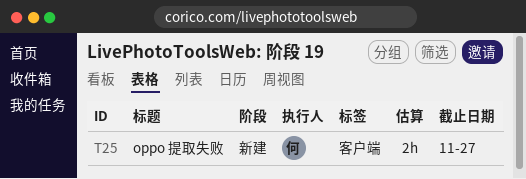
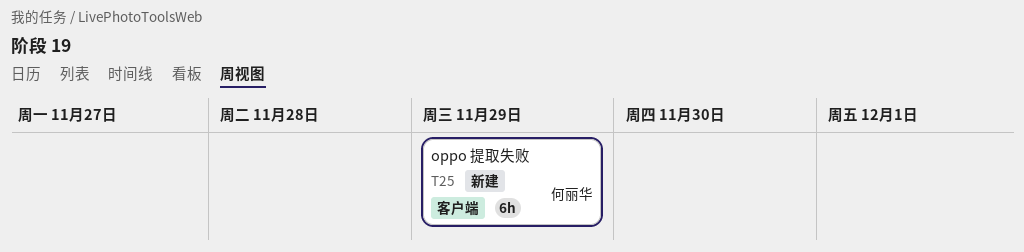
T25, estimate: 2h -> 6h
T25, due: Nov 27 -> Nov 29

